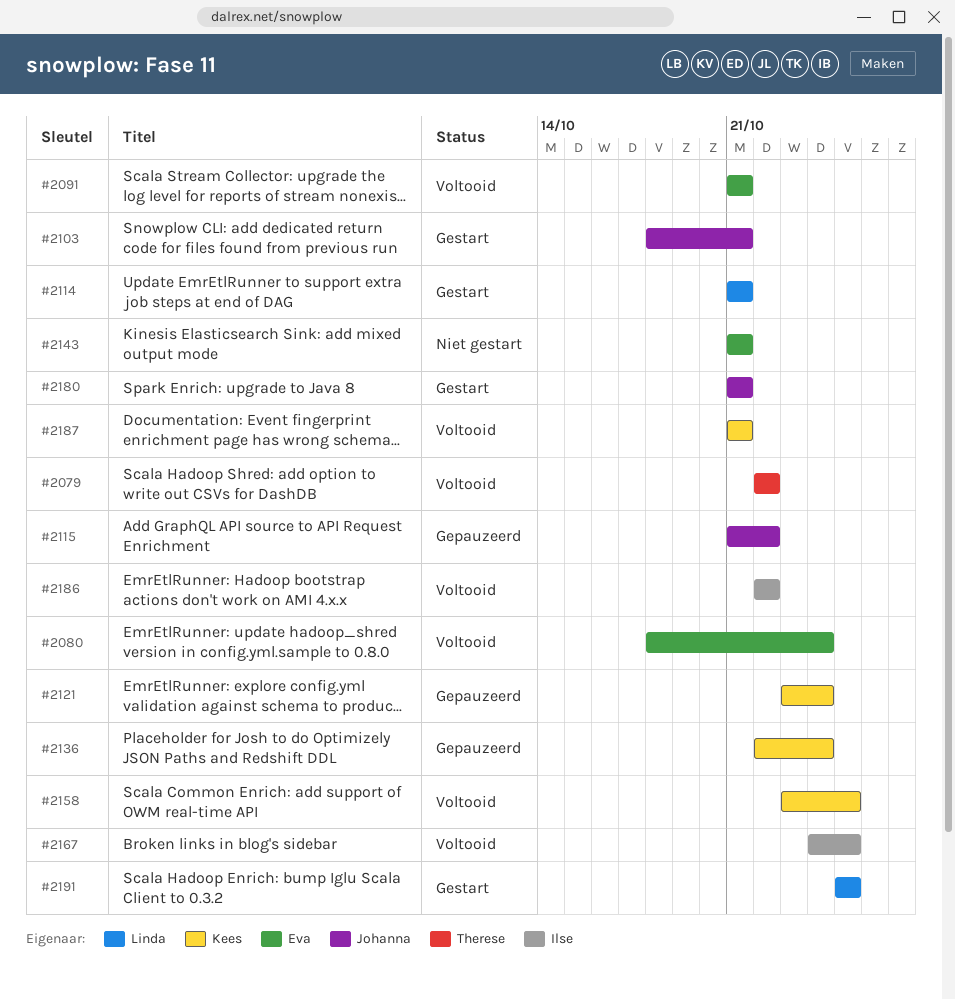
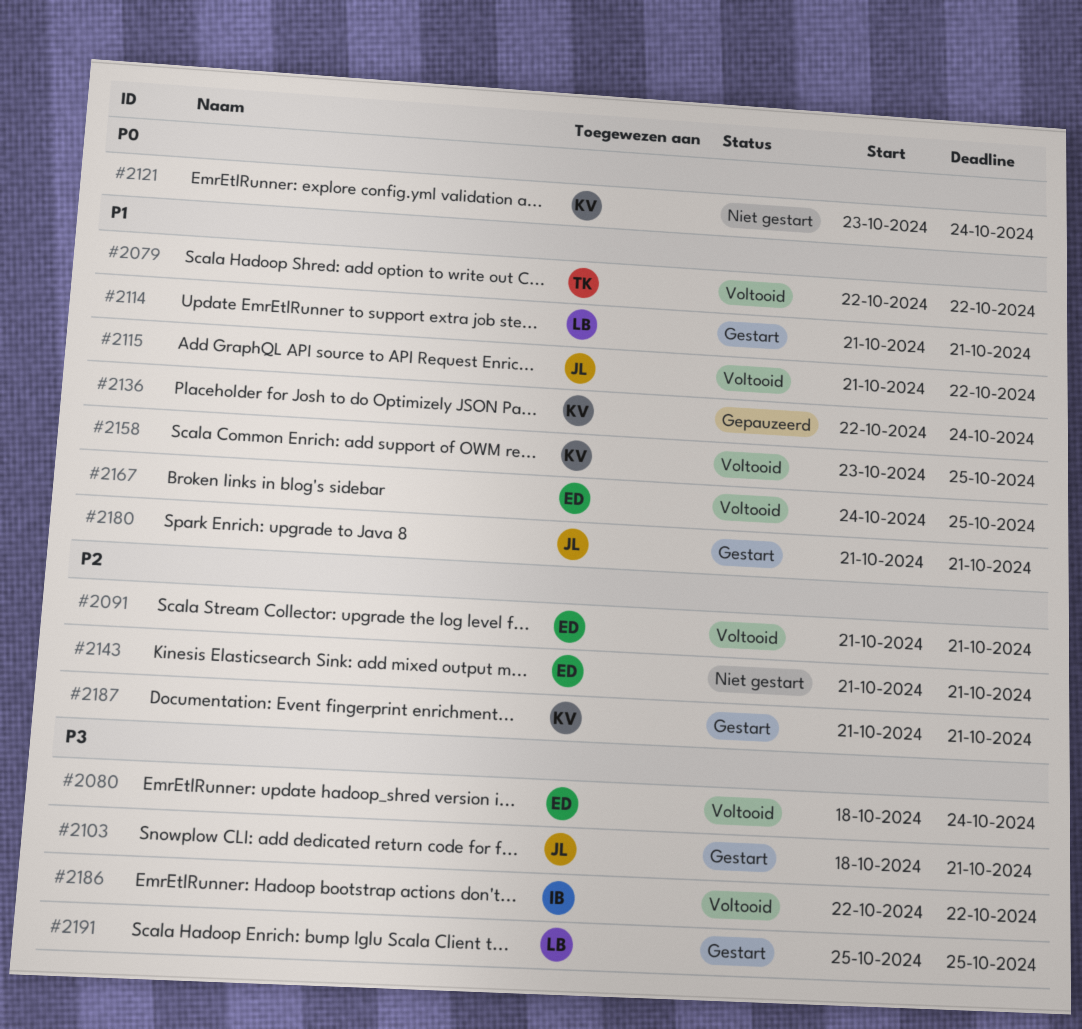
#2115, status: Gepauzeerd -> Voltooid
#2121, status: Gepauzeerd -> Niet gestart
#2167, owner: Ilse -> Eva
#2187, status: Voltooid -> Gestart

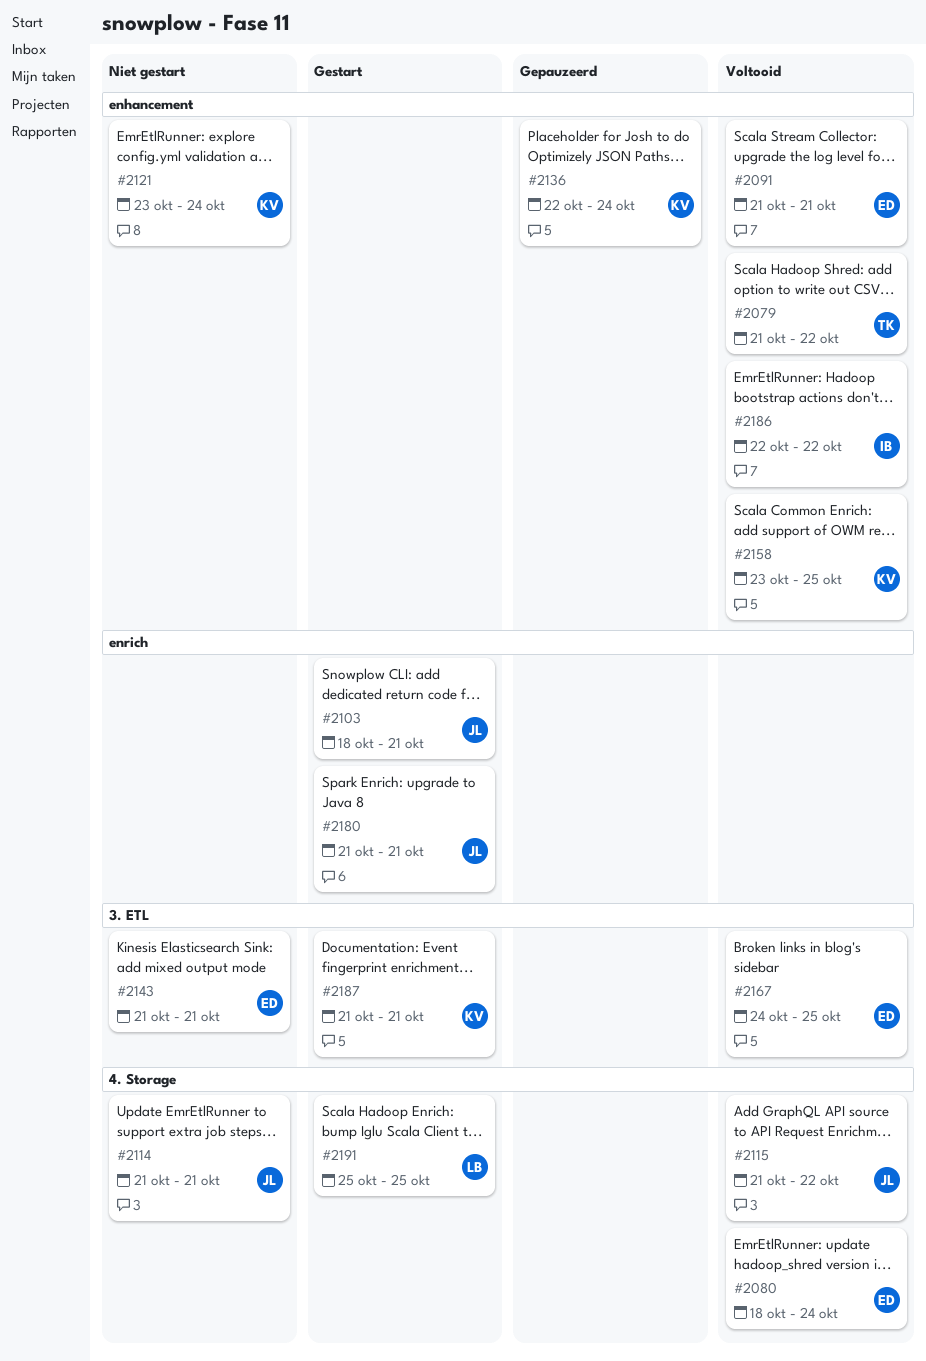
#2079, start: Oct 22 -> Oct 21
#2114, status: Gestart -> Niet gestart
#2114, owner: LB -> JL

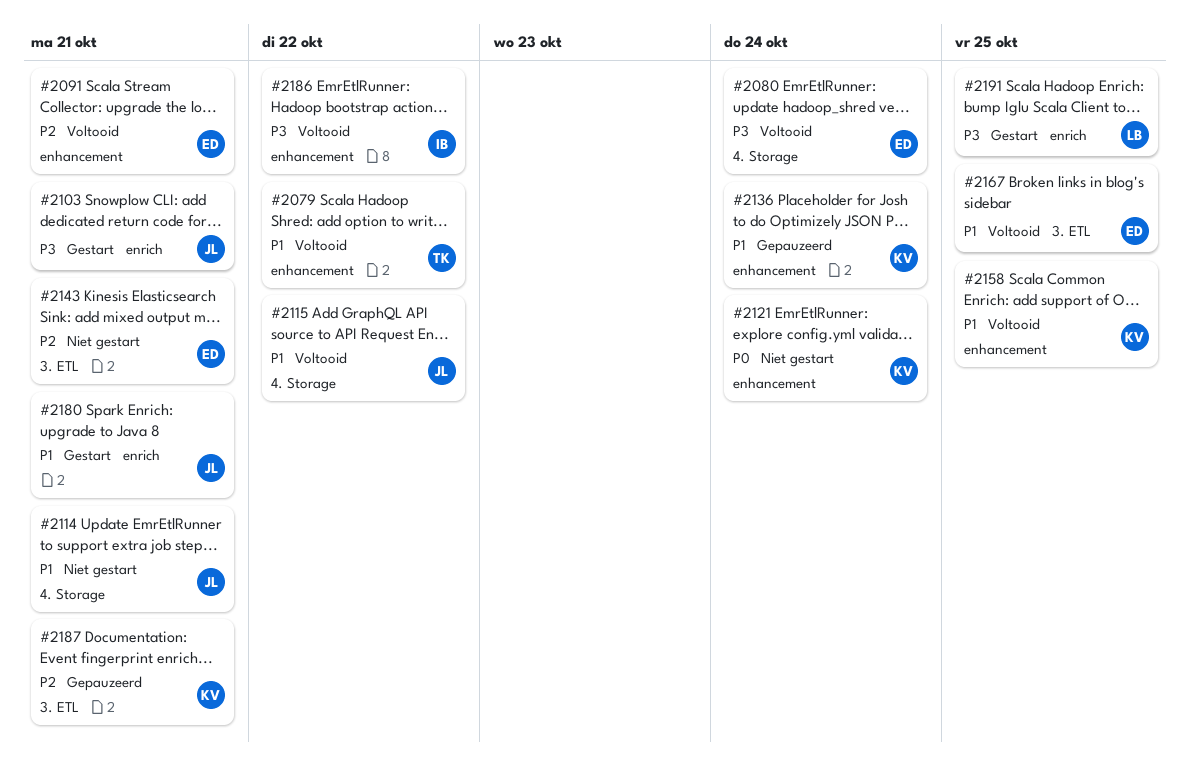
#2187, status: Gestart -> Gepauzeerd
#2191, label: 4. Storage -> enrich

